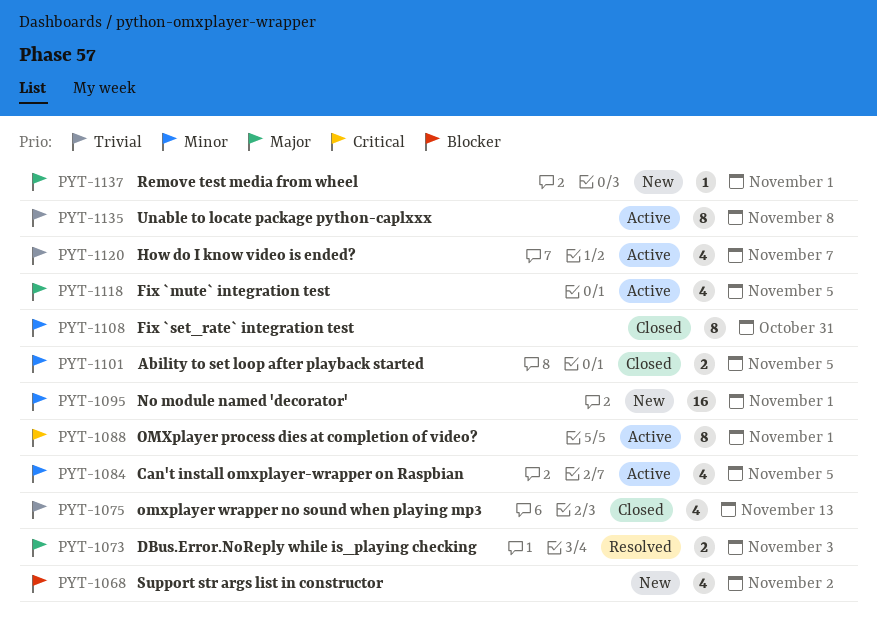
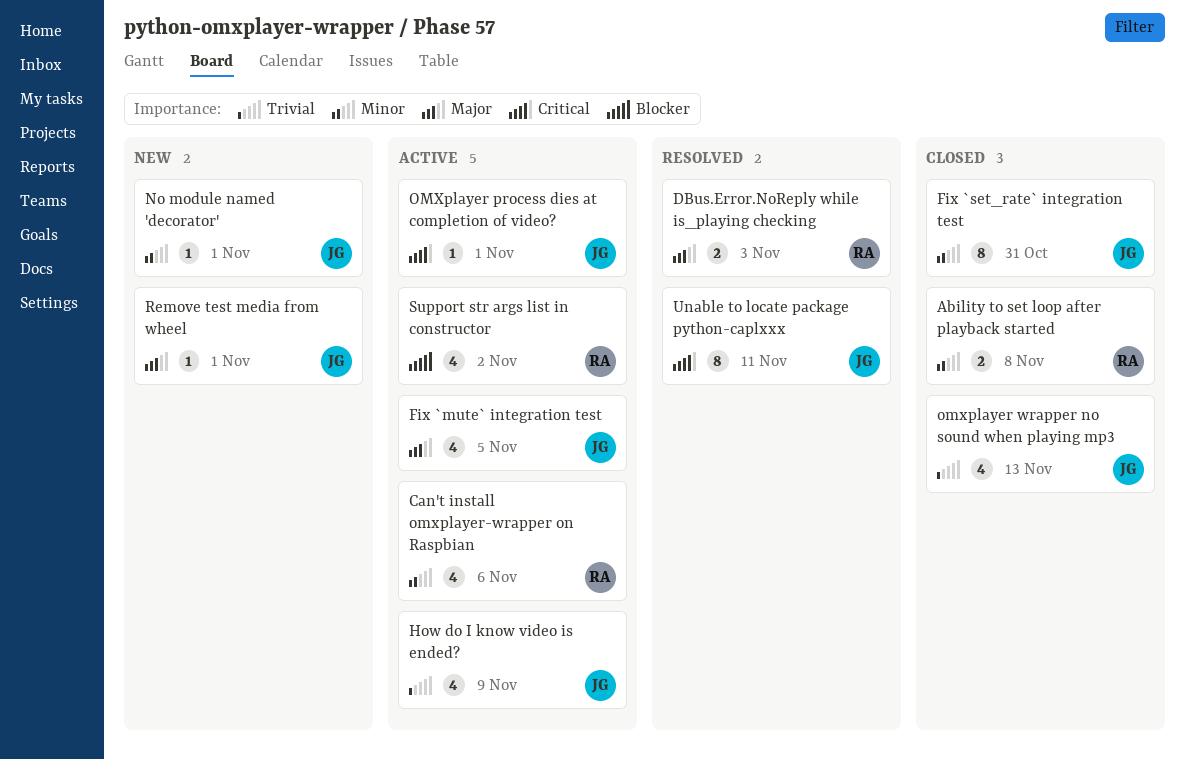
Ability to set loop after playback started, due: Nov 5 -> Nov 8
Can't install omxplayer-wrapper on Raspbian, due: Nov 5 -> Nov 6
How do I know video is ended?, due: Nov 7 -> Nov 9
No module named 'decorator', estimate: 16 -> 1
OMXplayer process dies at completion of video?, estimate: 8 -> 1
Support str args list in constructor, status: New -> Active
Unable to locate package python-caplxxx, status: Active -> Resolved
Unable to locate package python-caplxxx, priority: Trivial -> Critical
Unable to locate package python-caplxxx, due: Nov 8 -> Nov 11

